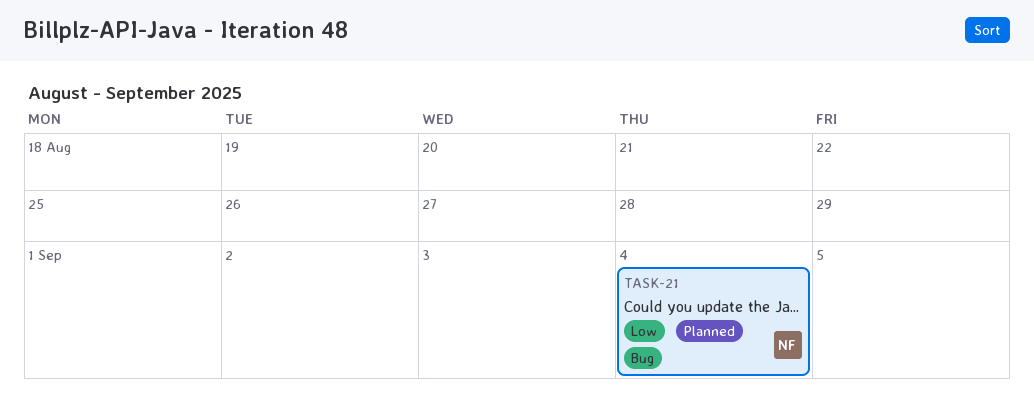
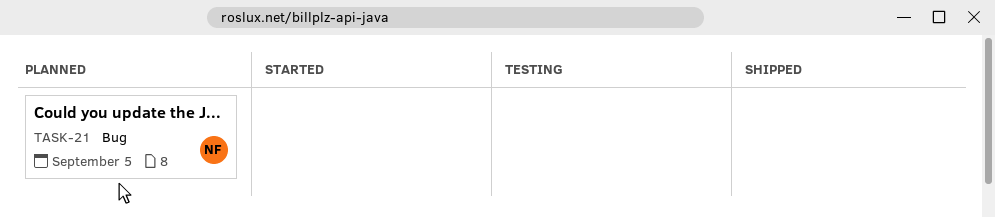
TASK-21, due: Sep 4 -> Sep 5

